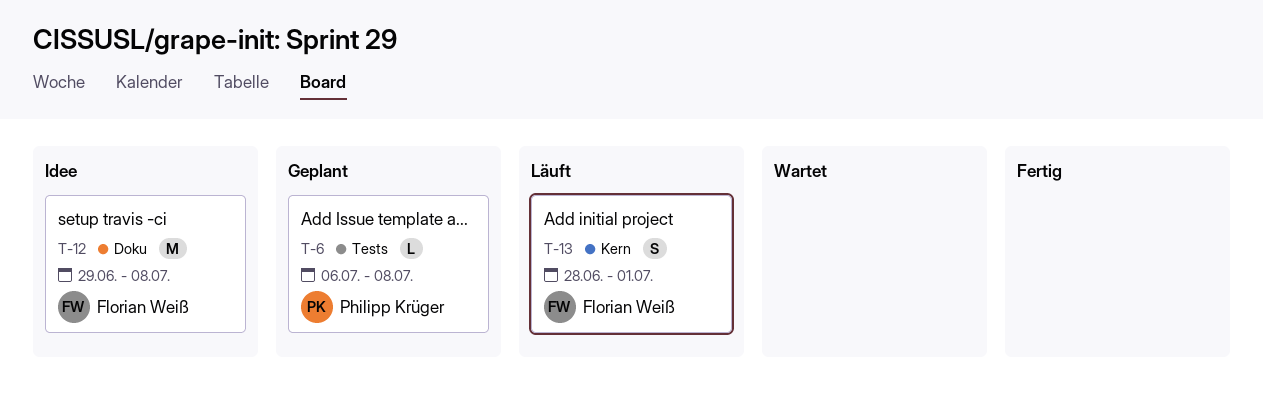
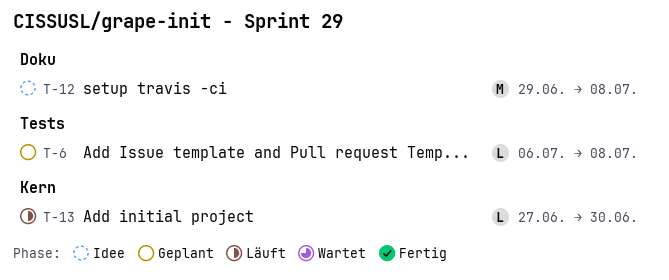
T-13, estimate: S -> L
T-13, start: Jun 28 -> Jun 27
T-13, due: Jul 1 -> Jun 30

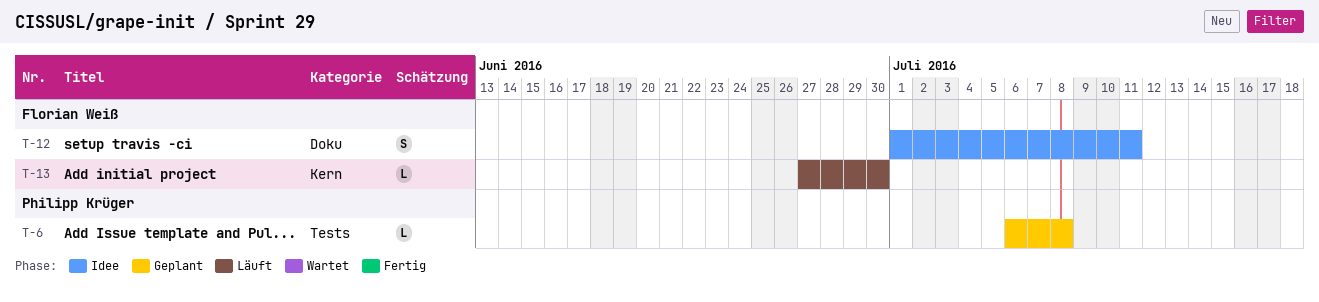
T-12, estimate: M -> S
T-12, start: Jun 29 -> Jul 1
T-12, due: Jul 8 -> Jul 11

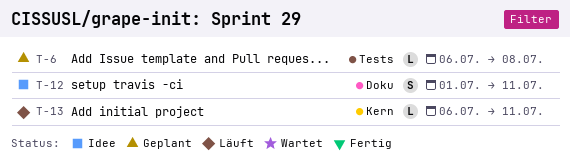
T-13, start: Jun 27 -> Jul 6
T-13, due: Jun 30 -> Jul 11

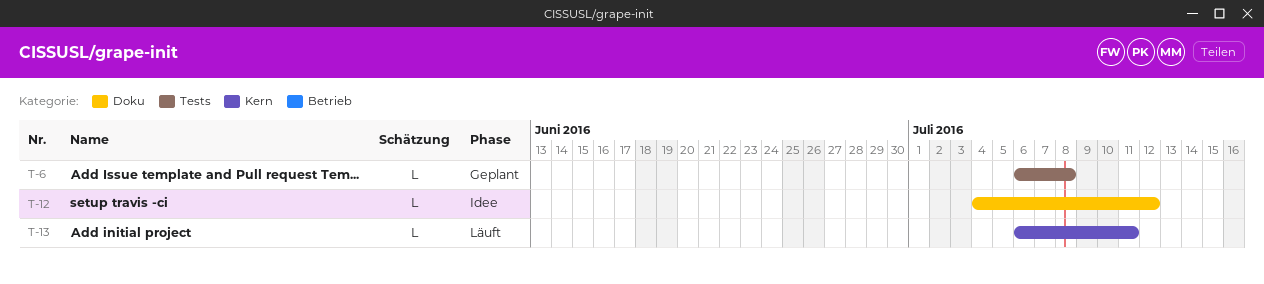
T-12, estimate: S -> L
T-12, start: Jul 1 -> Jul 4
T-12, due: Jul 11 -> Jul 12

